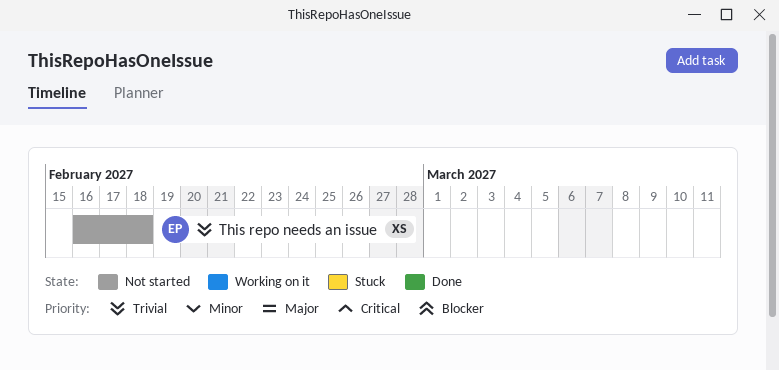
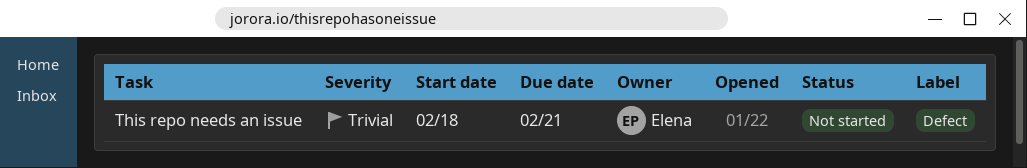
This repo needs an issue, start: Feb 16 -> Feb 18
This repo needs an issue, due: Feb 18 -> Feb 21

